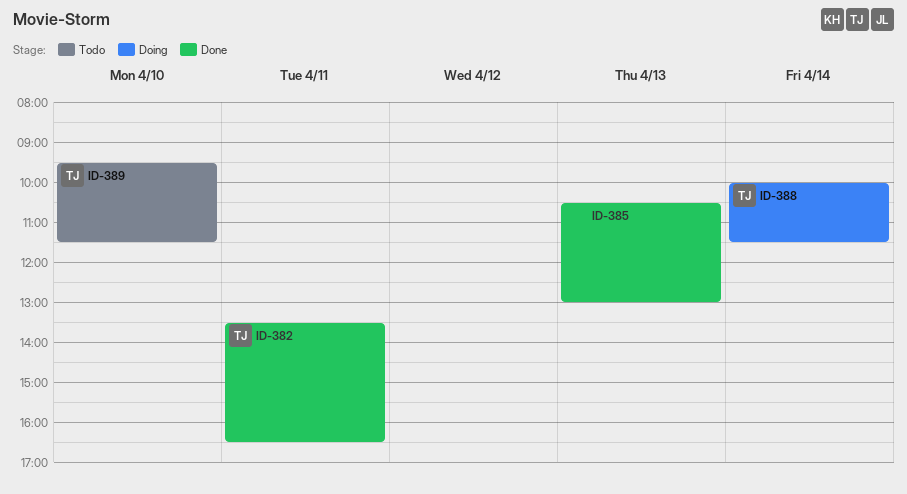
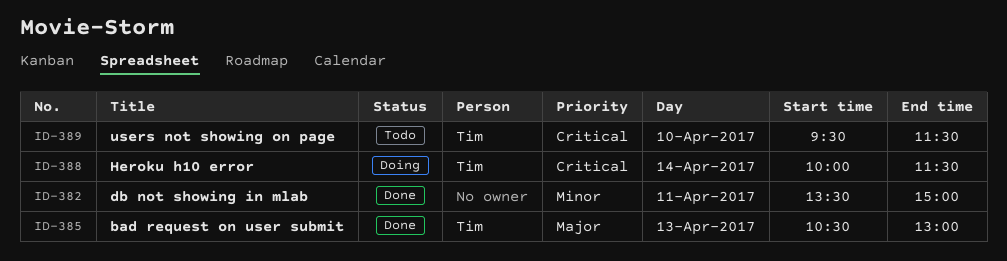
ID-382, owner: Tim -> none
ID-382, ends: 16:30 -> 15:00
ID-385, owner: none -> Tim

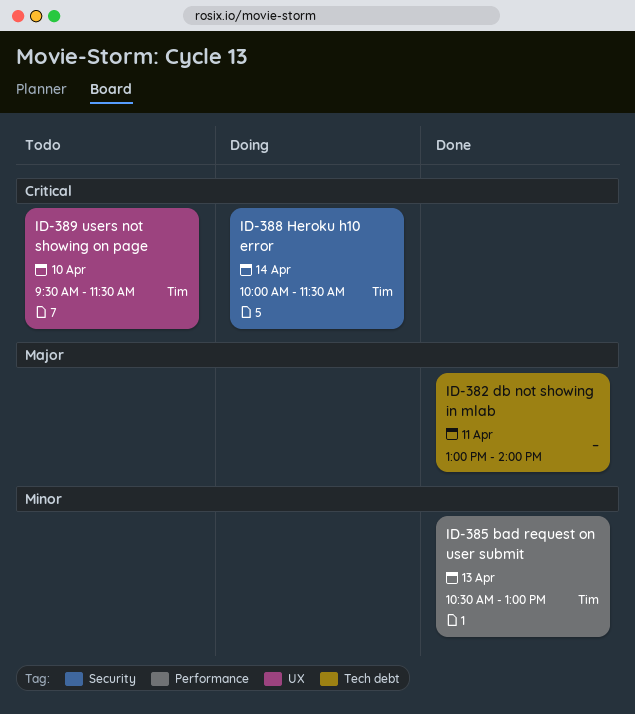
ID-382, priority: Minor -> Major
ID-382, begins: 13:30 -> 13:00
ID-382, ends: 15:00 -> 14:00
ID-385, priority: Major -> Minor

